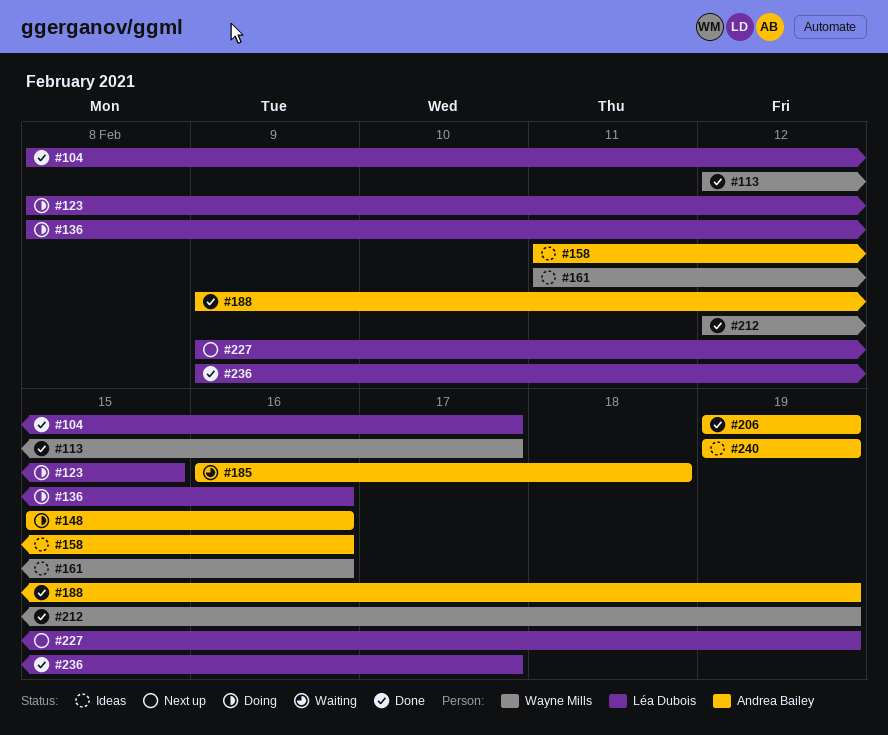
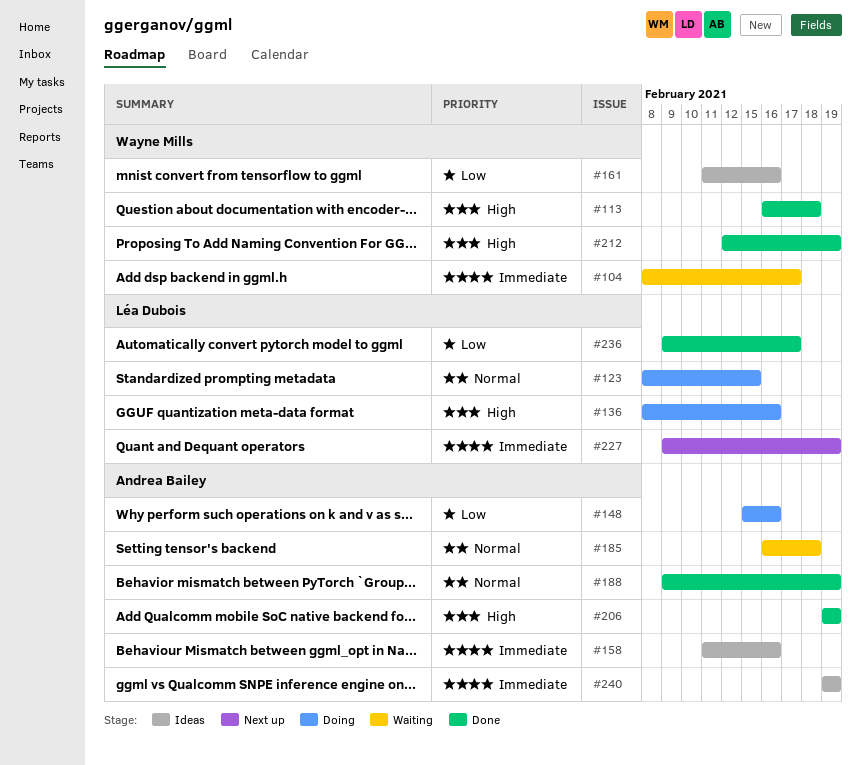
#104, status: Done -> Waiting
#104, owner: Léa Dubois -> Wayne Mills
#113, start: Feb 12 -> Feb 16
#113, due: Feb 17 -> Feb 18

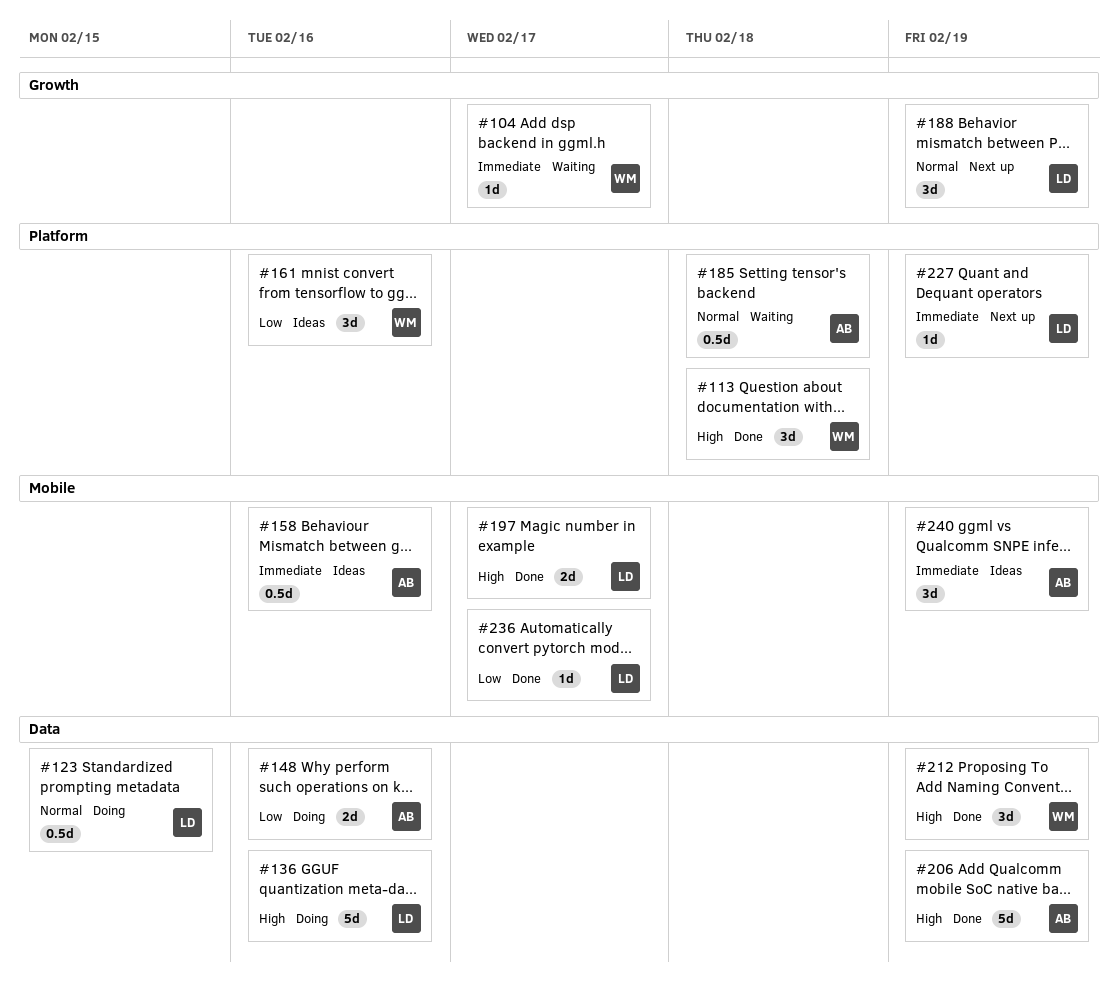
#188, status: Done -> Next up
#188, owner: Andrea Bailey -> Léa Dubois
#197: none -> present

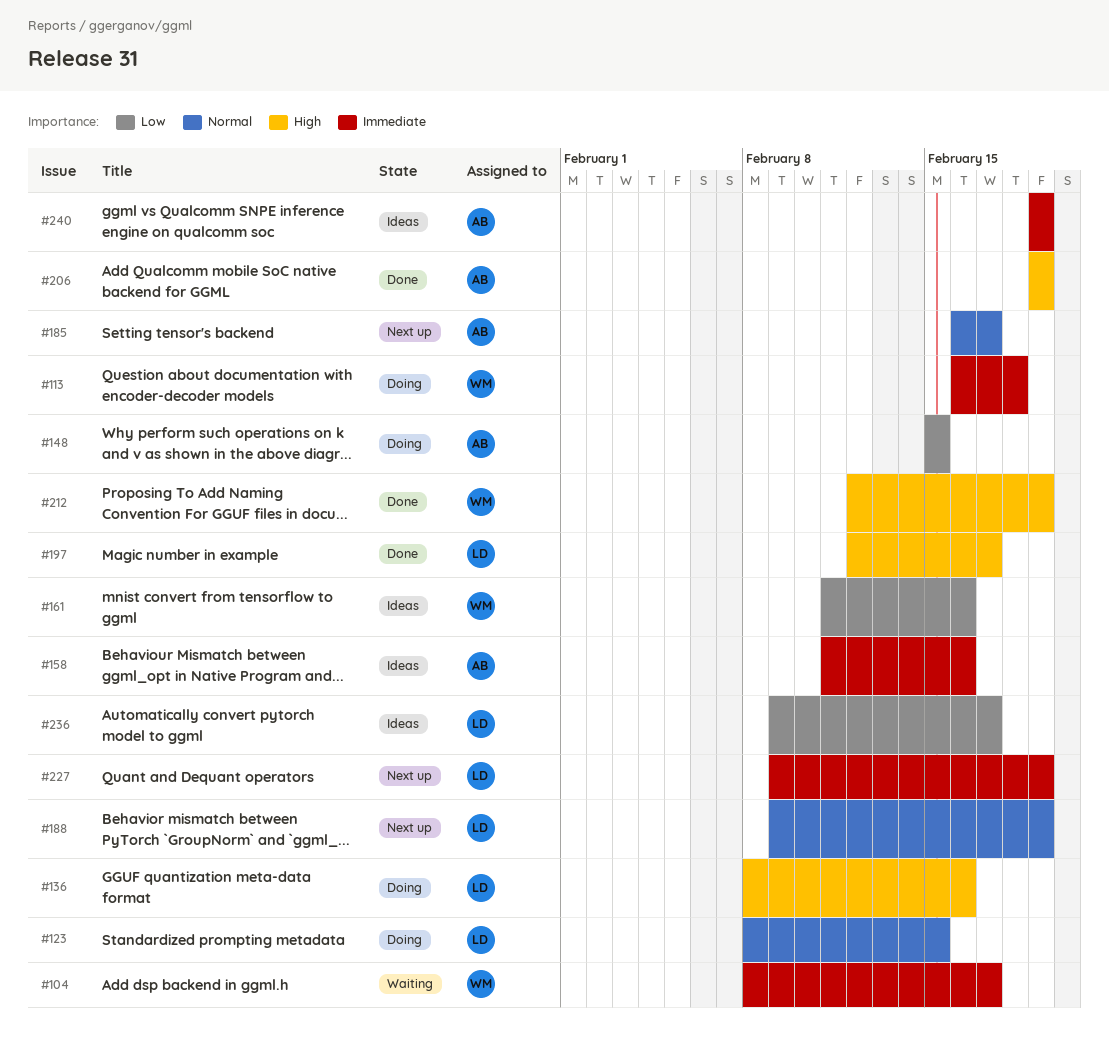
#113, status: Done -> Doing
#113, priority: High -> Immediate
#148, due: Feb 16 -> Feb 15
#185, status: Waiting -> Next up
#185, due: Feb 18 -> Feb 17
#236, status: Done -> Ideas

